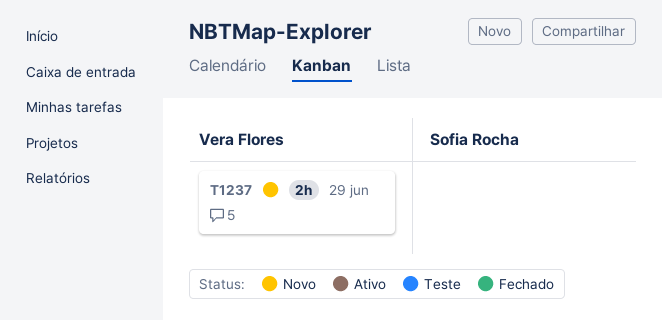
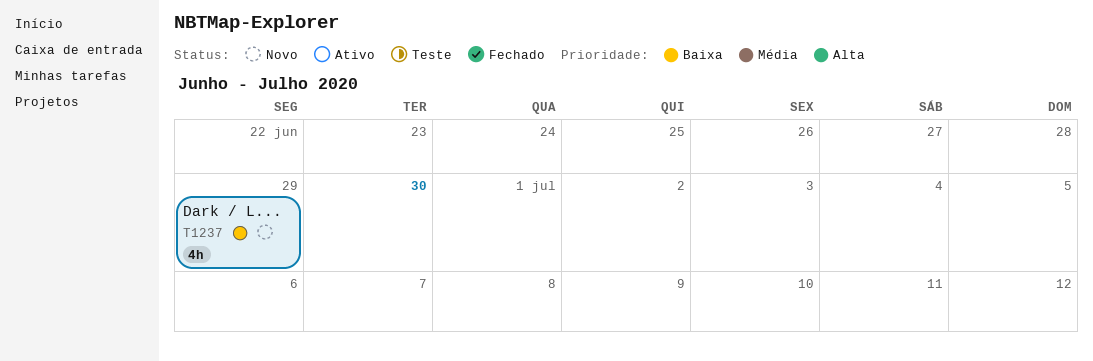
T1237, estimate: 2h -> 4h

